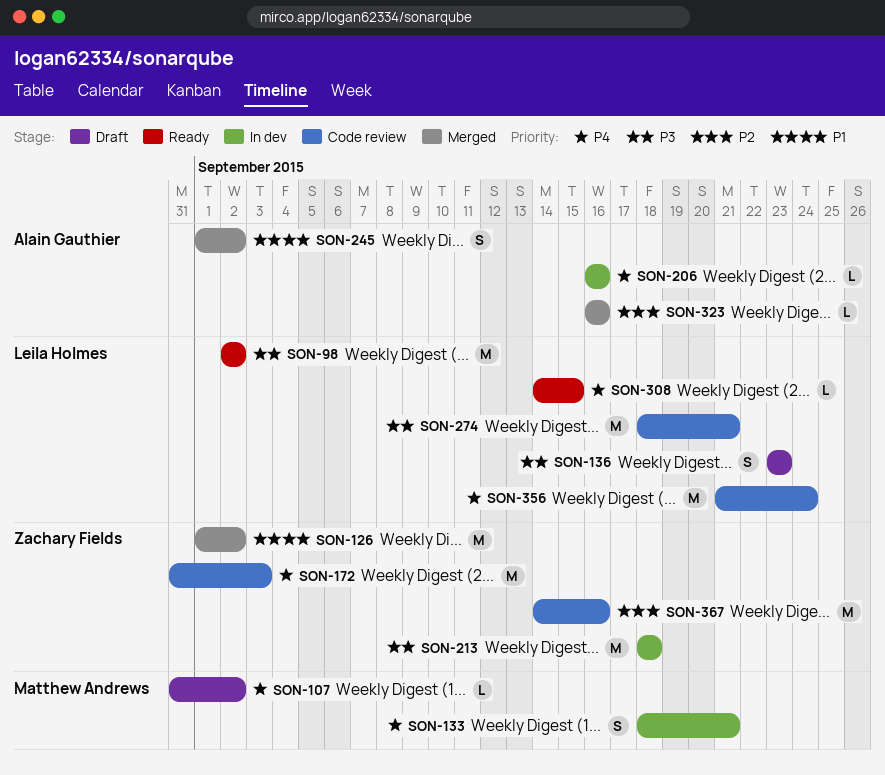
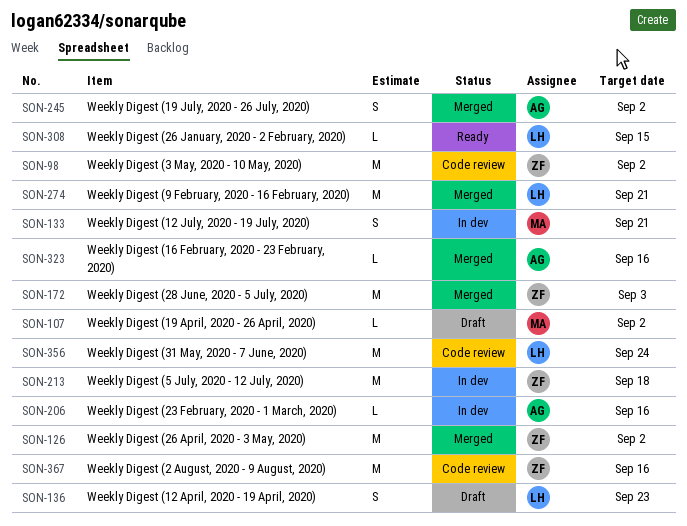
SON-98, status: Ready -> Code review
SON-98, owner: Leila Holmes -> Zachary Fields
SON-172, status: Code review -> Merged
SON-274, status: Code review -> Merged

